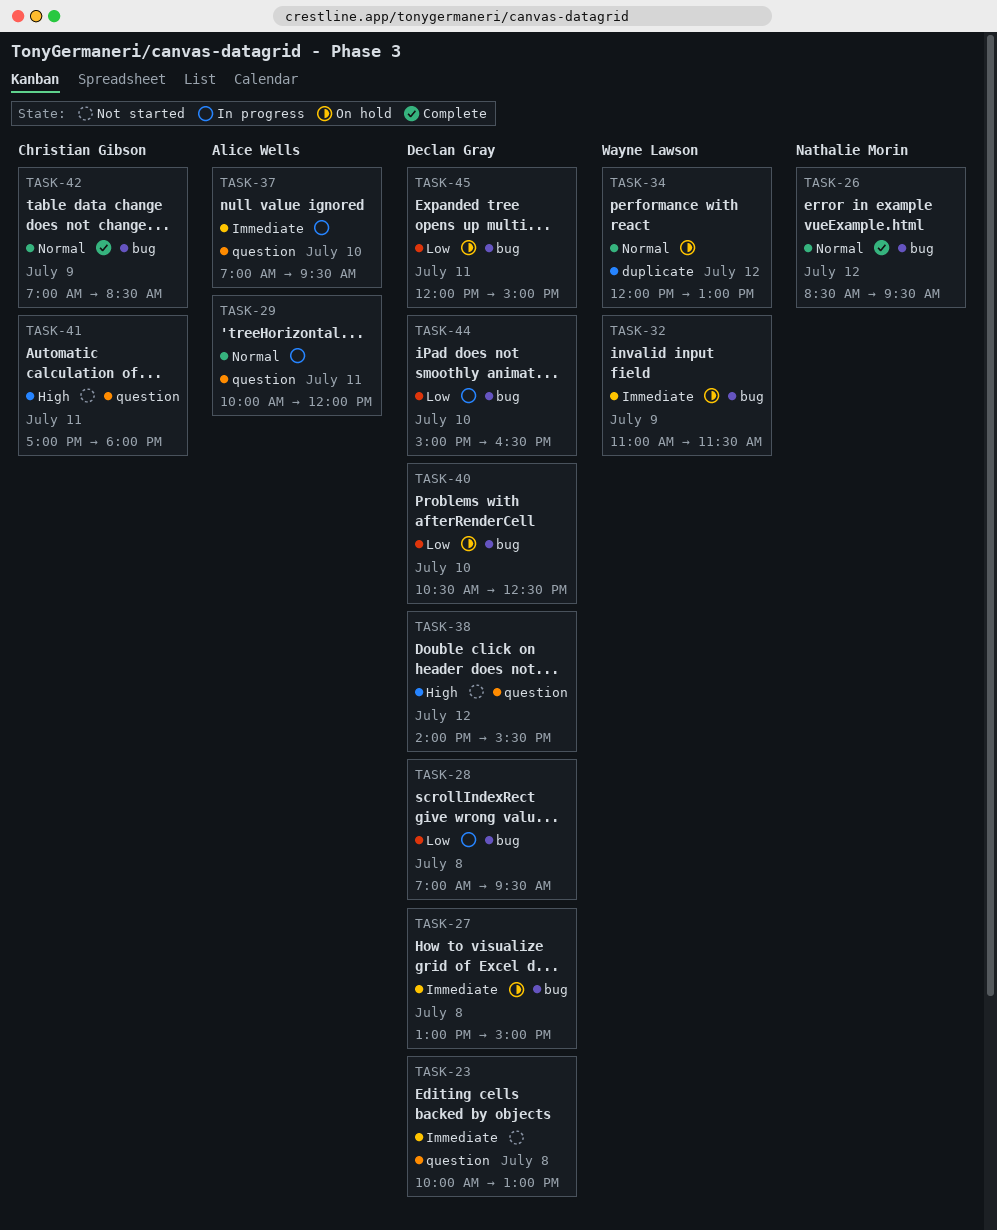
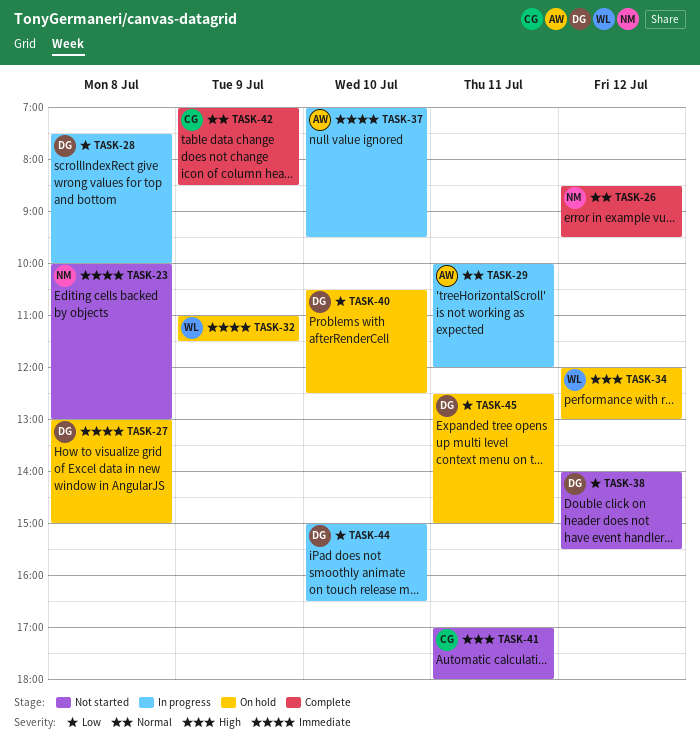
TASK-23, owner: Declan Gray -> Nathalie Morin
TASK-28, begins: 07:00 -> 07:30
TASK-28, ends: 09:30 -> 10:00
TASK-34, priority: Normal -> High
TASK-38, priority: High -> Low
TASK-45, begins: 12:00 -> 12:30

